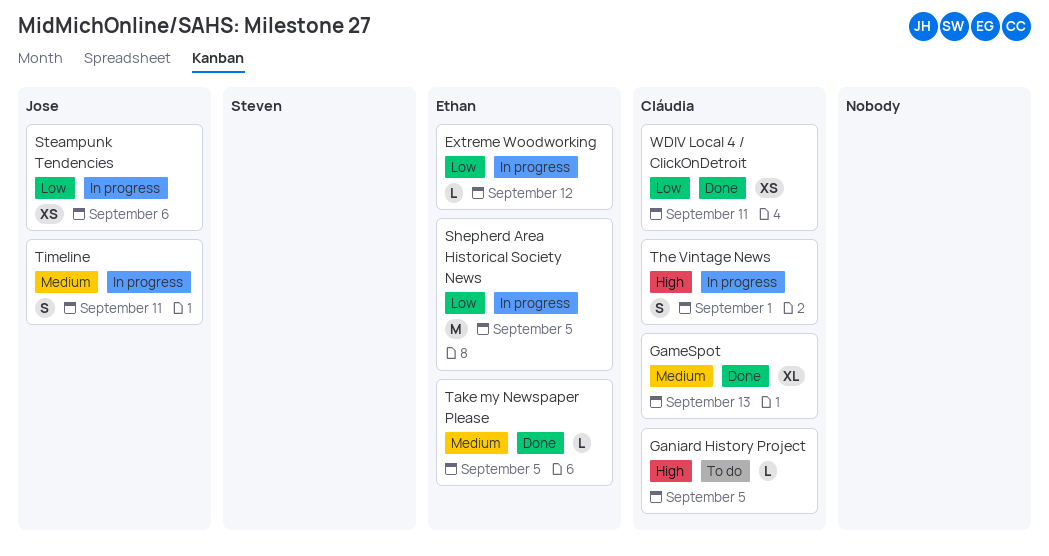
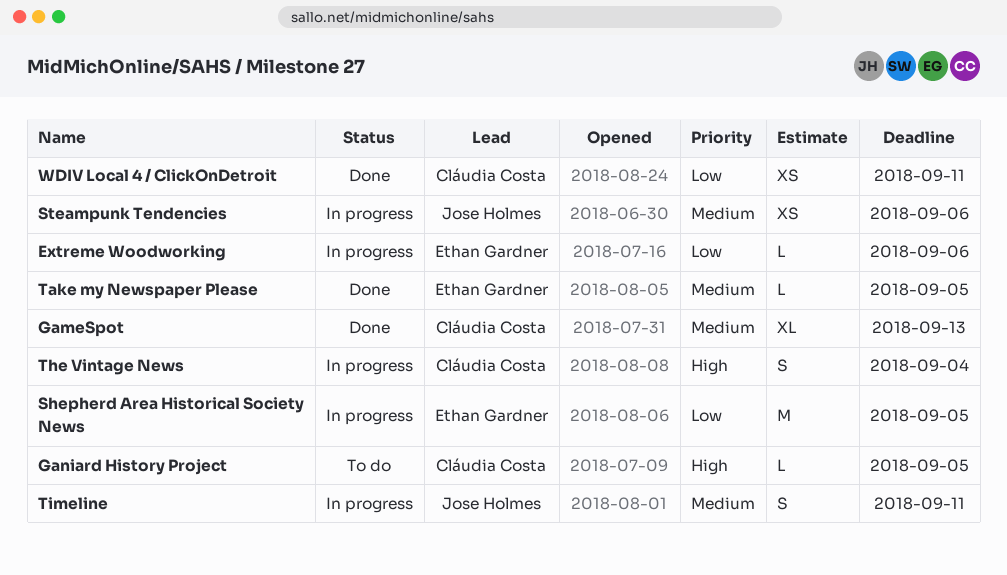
Extreme Woodworking, due: Sep 12 -> Sep 6
Steampunk Tendencies, priority: Low -> Medium
The Vintage News, due: Sep 1 -> Sep 4

